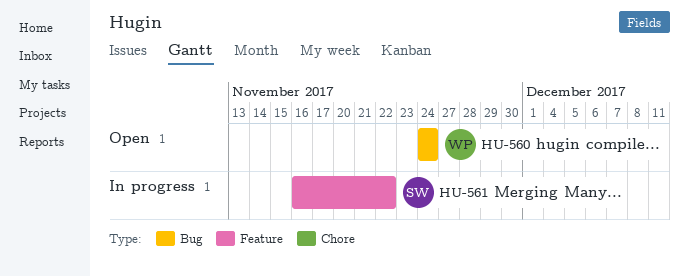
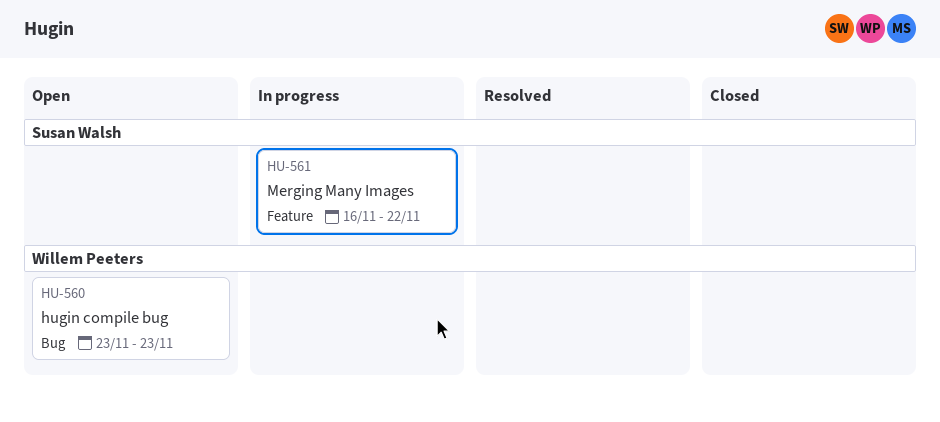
HU-560, start: Nov 24 -> Nov 23
HU-560, due: Nov 24 -> Nov 23

